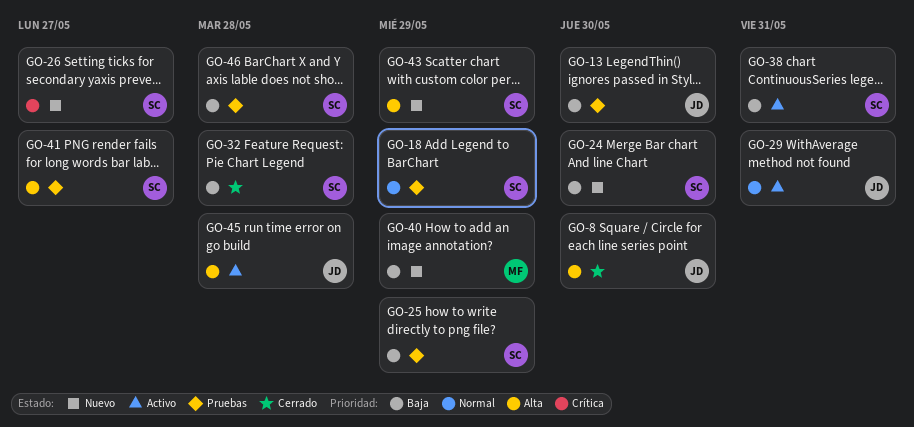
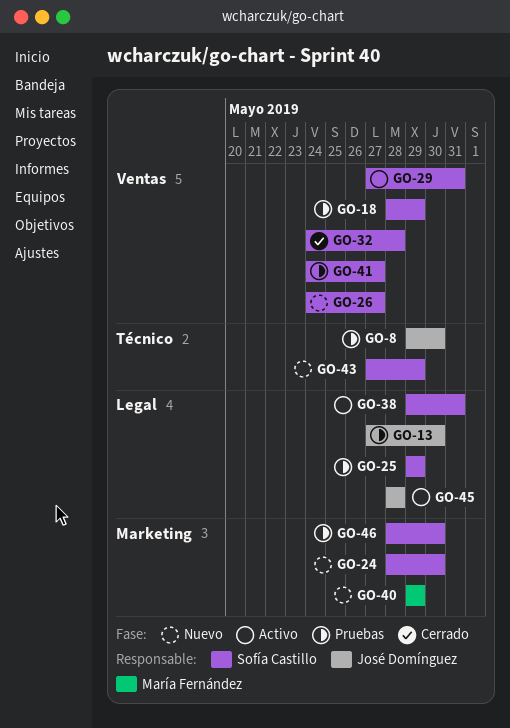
GO-8, status: Cerrado -> Pruebas
GO-29, owner: José Domínguez -> Sofía Castillo
GO-46, due: May 28 -> May 30

